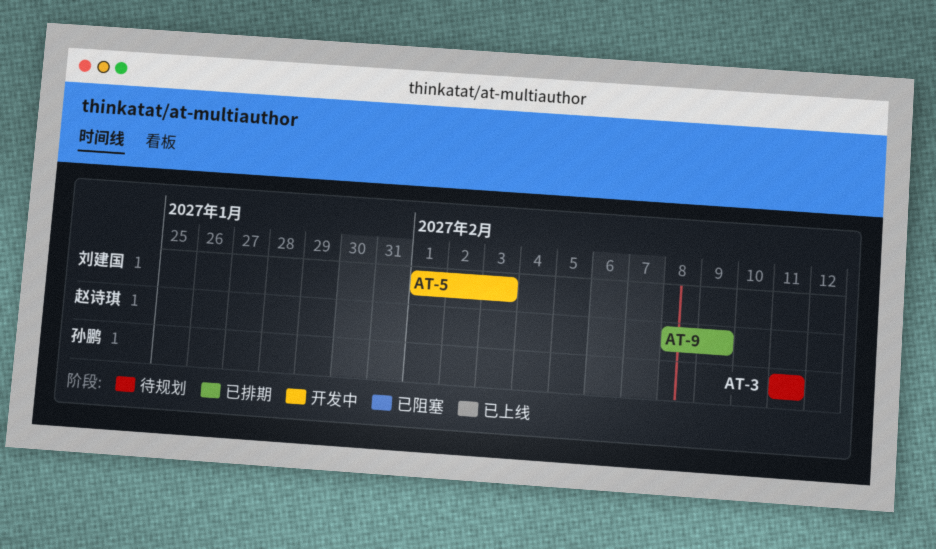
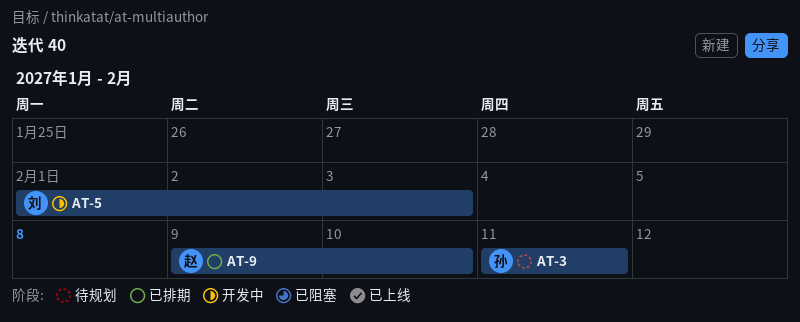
AT-9, start: Feb 8 -> Feb 9
AT-9, due: Feb 9 -> Feb 10

